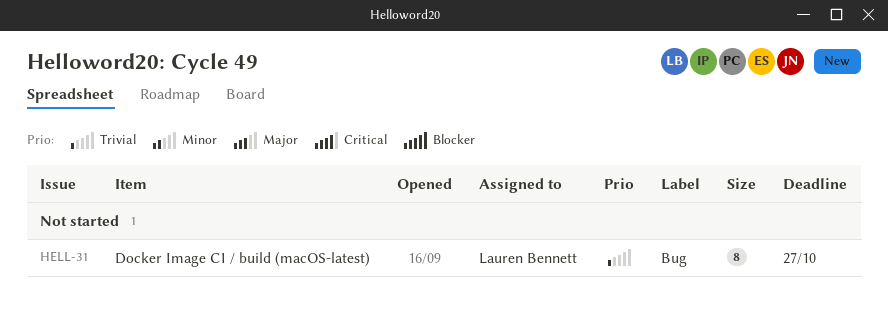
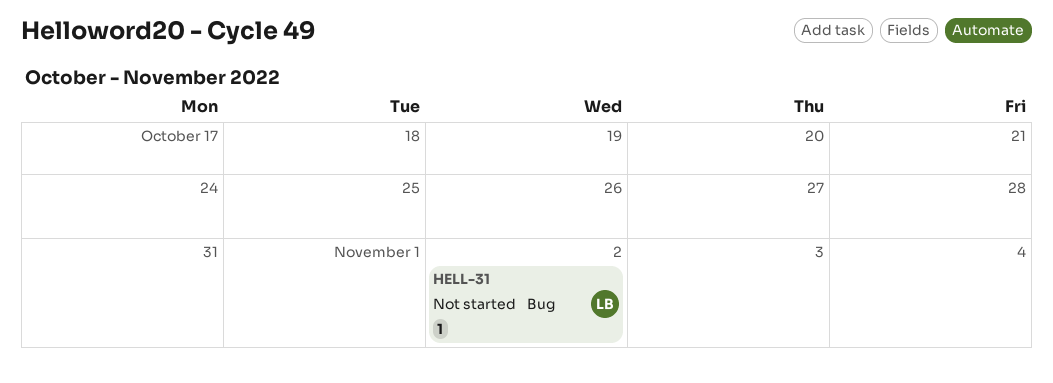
HELL-31, estimate: 8 -> 1
HELL-31, due: Oct 27 -> Nov 2

